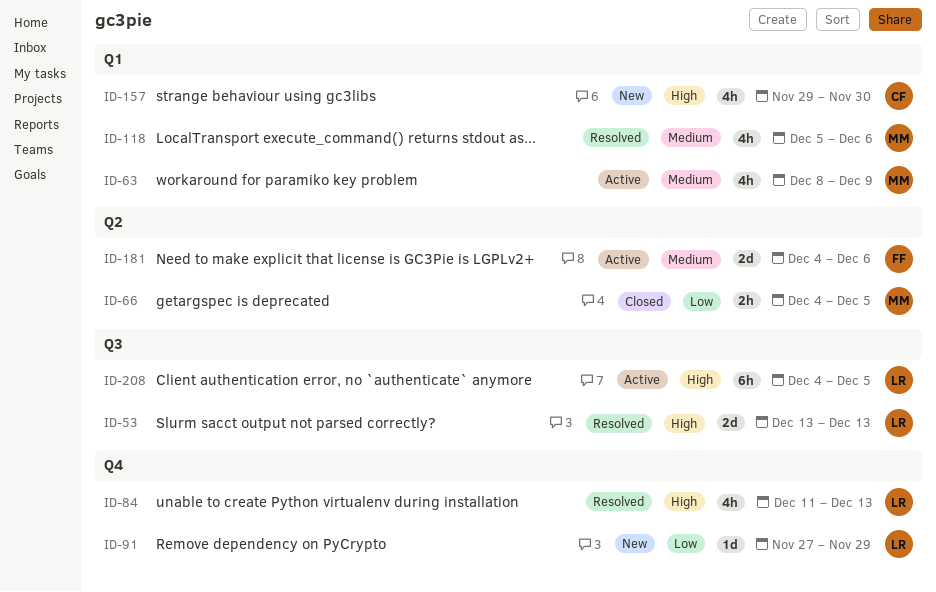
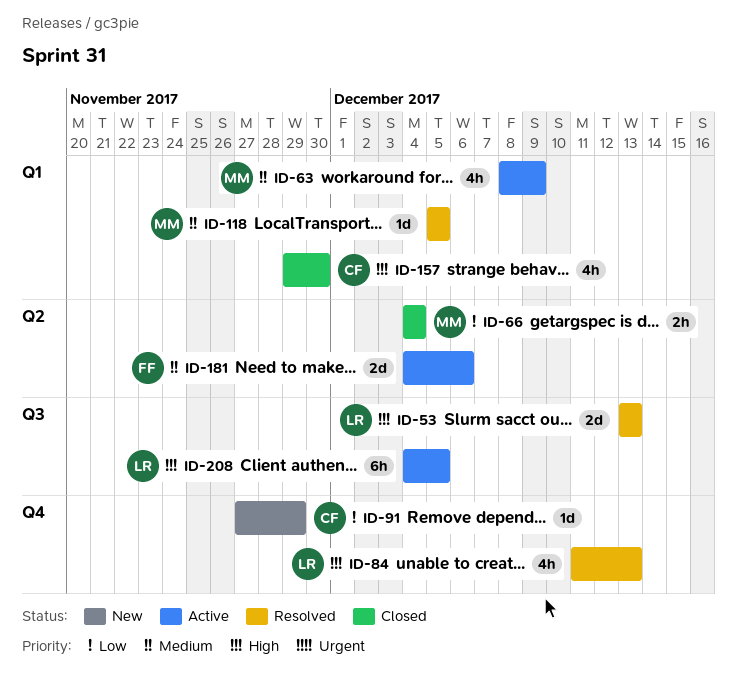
ID-66, due: Dec 5 -> Dec 4
ID-91, owner: LR -> CF
ID-118, estimate: 4h -> 1d
ID-118, due: Dec 6 -> Dec 5
ID-157, status: New -> Closed

